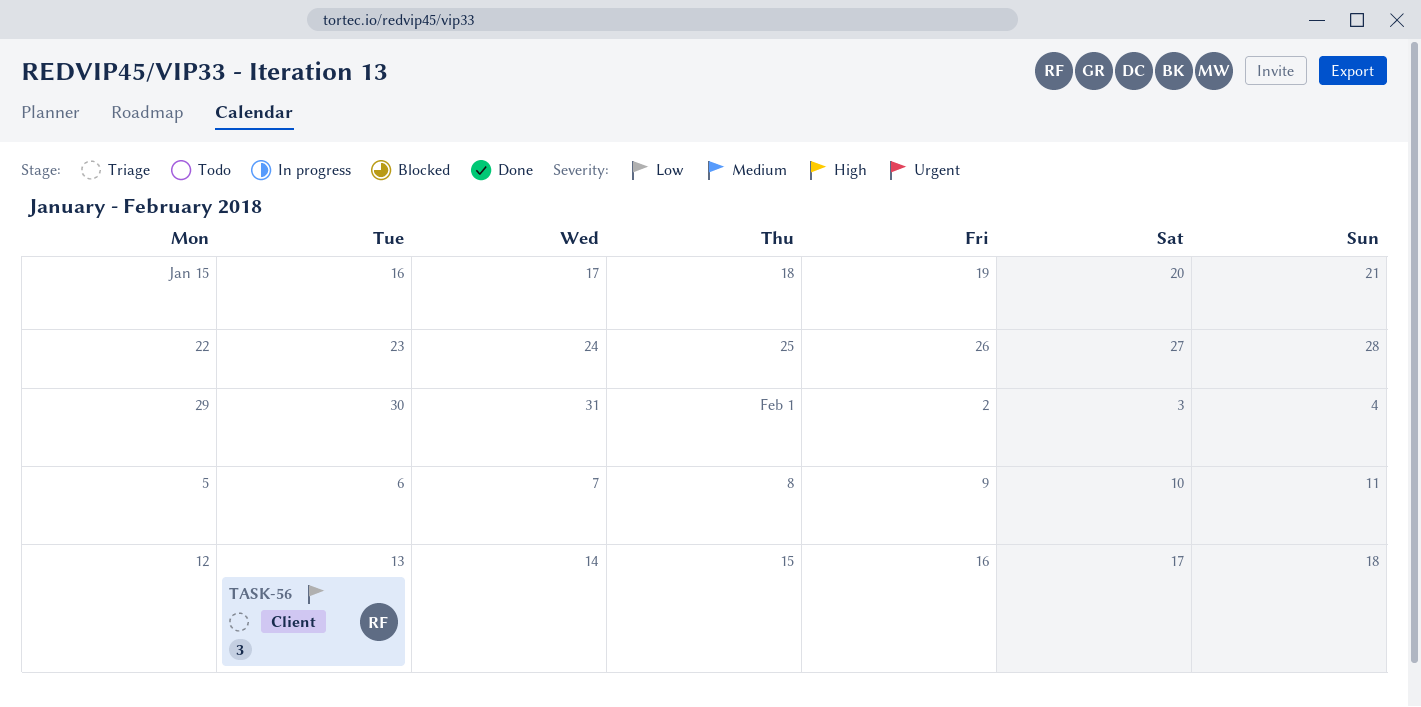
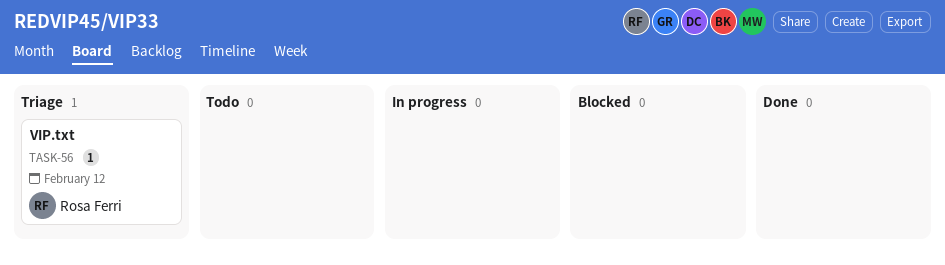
TASK-56, estimate: 3 -> 1
TASK-56, due: Feb 13 -> Feb 12

